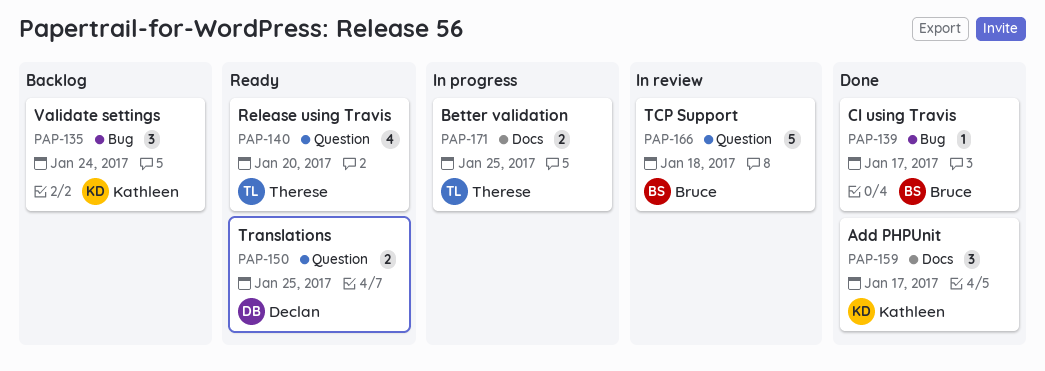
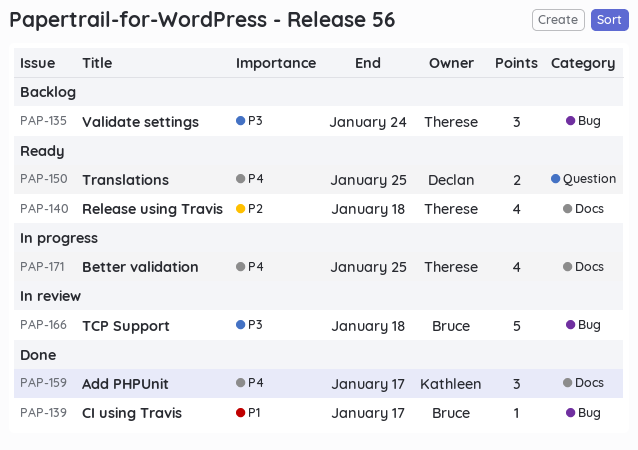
PAP-135, owner: Kathleen -> Therese
PAP-140, label: Question -> Docs
PAP-140, due: Jan 20 -> Jan 18
PAP-166, label: Question -> Bug
PAP-171, estimate: 2 -> 4

